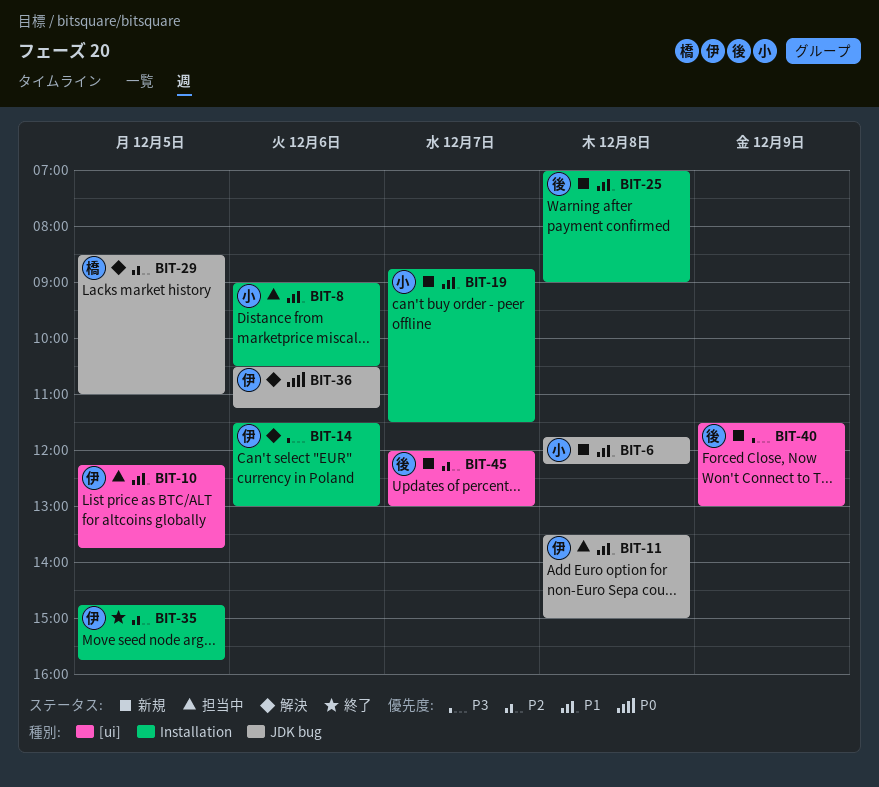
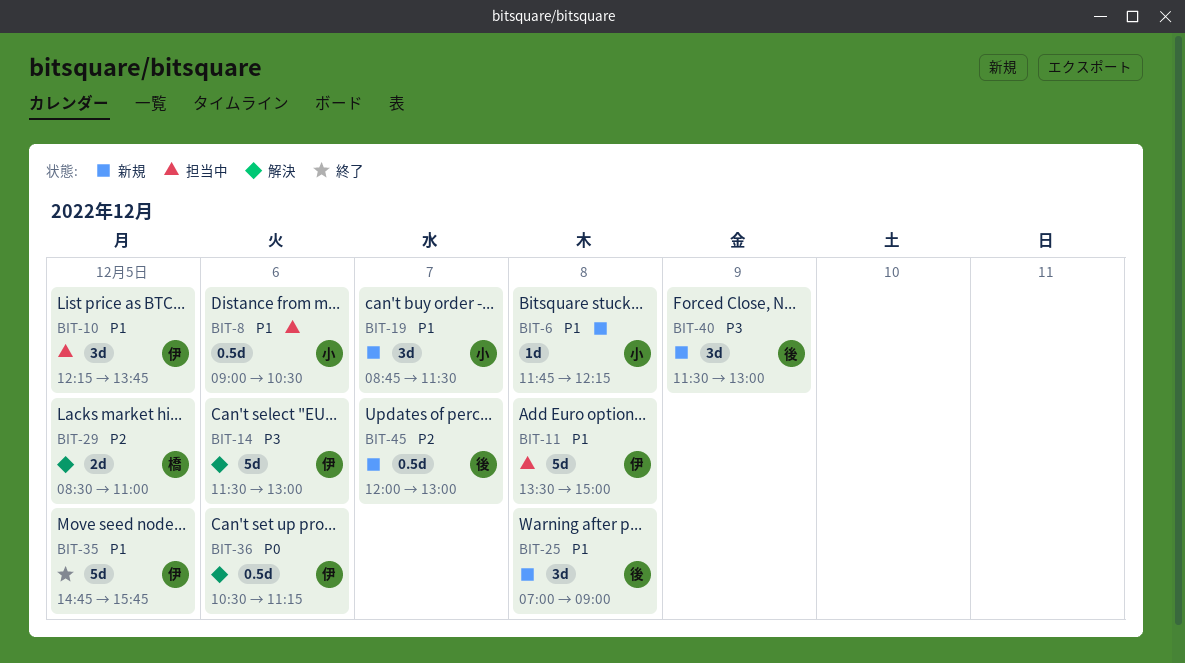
BIT-35, priority: P2 -> P1

